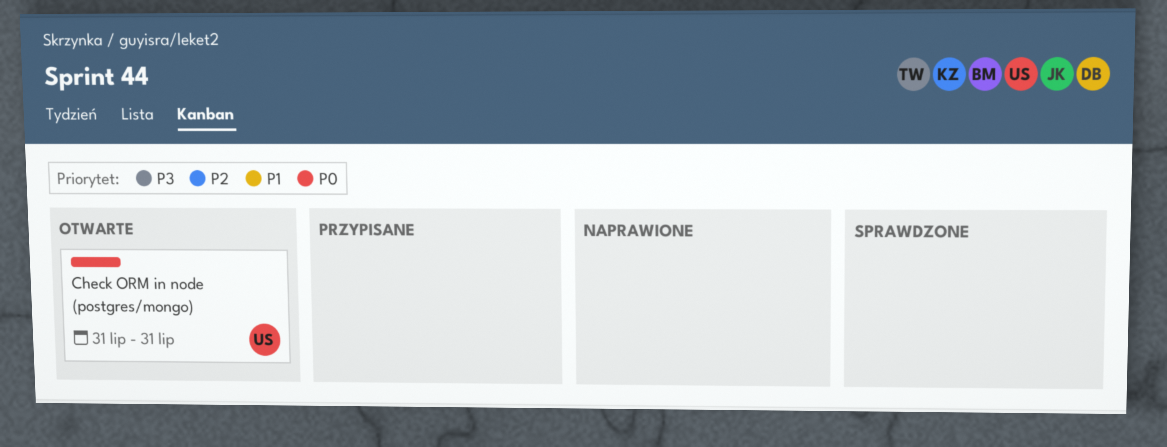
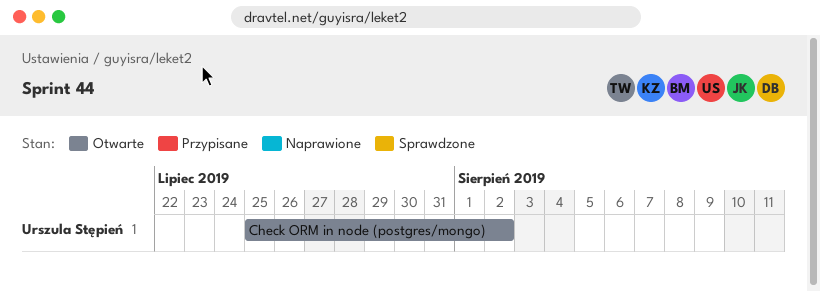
Check ORM in node (postgres/mongo), start: Jul 31 -> Jul 25
Check ORM in node (postgres/mongo), due: Jul 31 -> Aug 2

